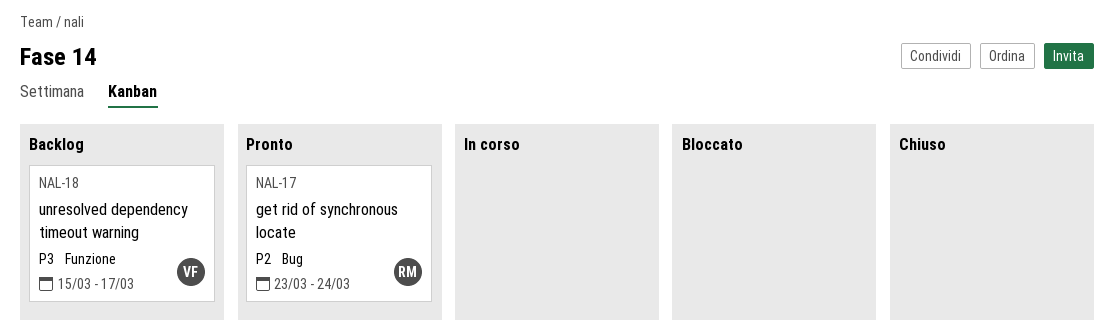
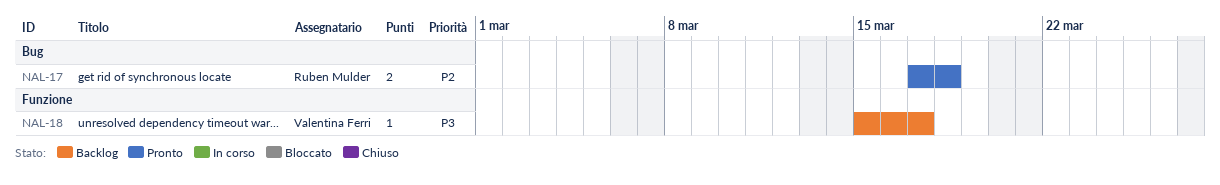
NAL-17, start: Mar 23 -> Mar 17
NAL-17, due: Mar 24 -> Mar 18

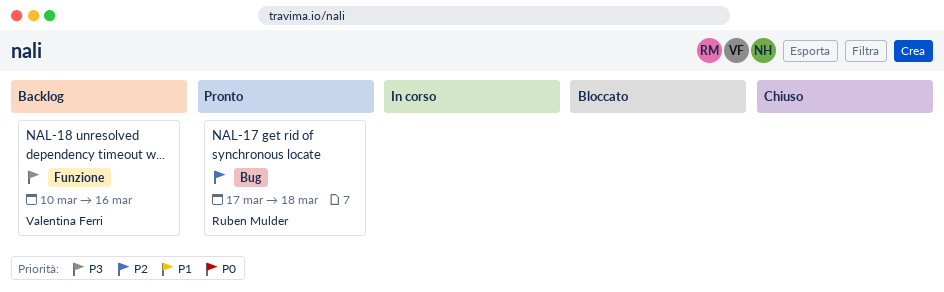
NAL-18, start: Mar 15 -> Mar 10
NAL-18, due: Mar 17 -> Mar 16

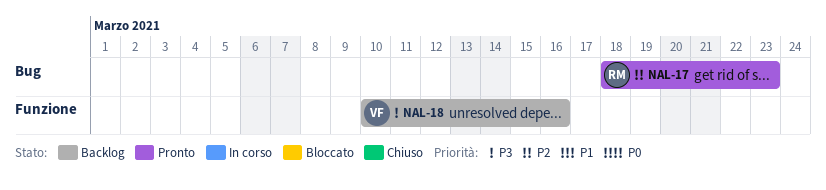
NAL-17, start: Mar 17 -> Mar 18
NAL-17, due: Mar 18 -> Mar 23

